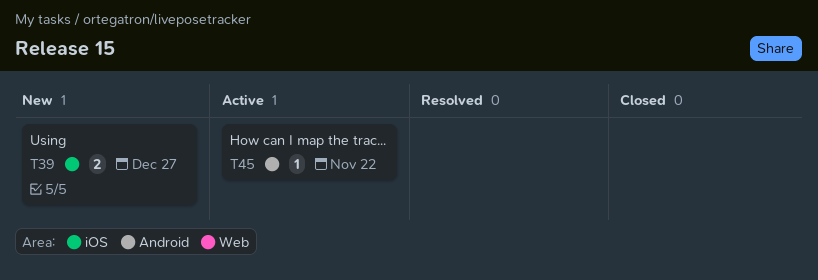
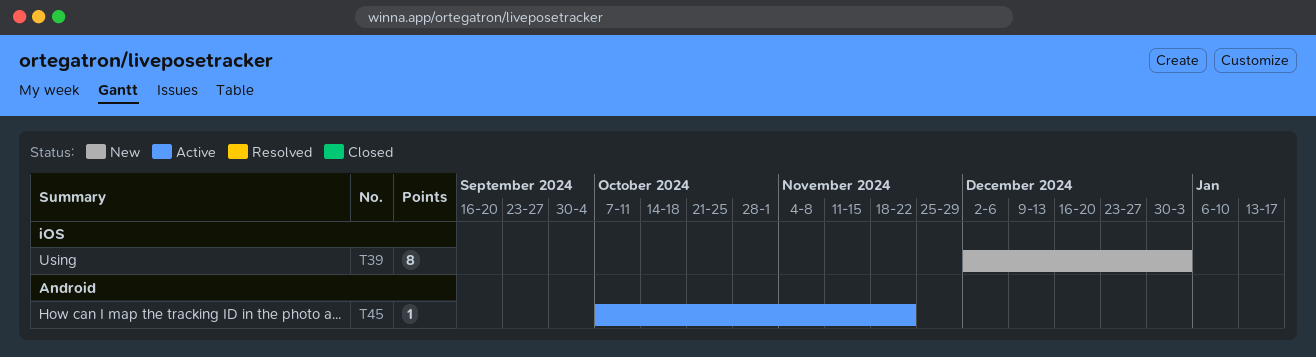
T39, estimate: 2 -> 8
T39, due: Dec 27 -> Jan 3

